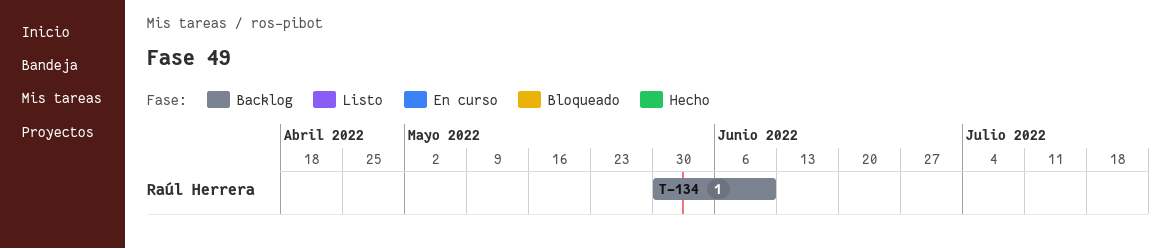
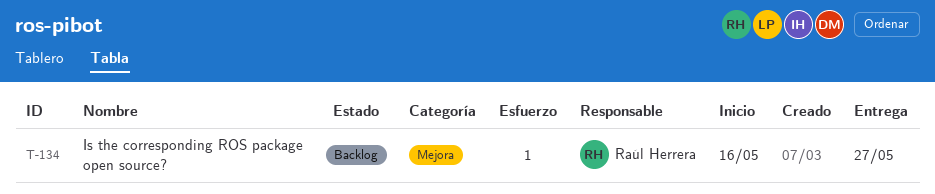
T-134, start: May 30 -> May 16
T-134, due: Jun 10 -> May 27

